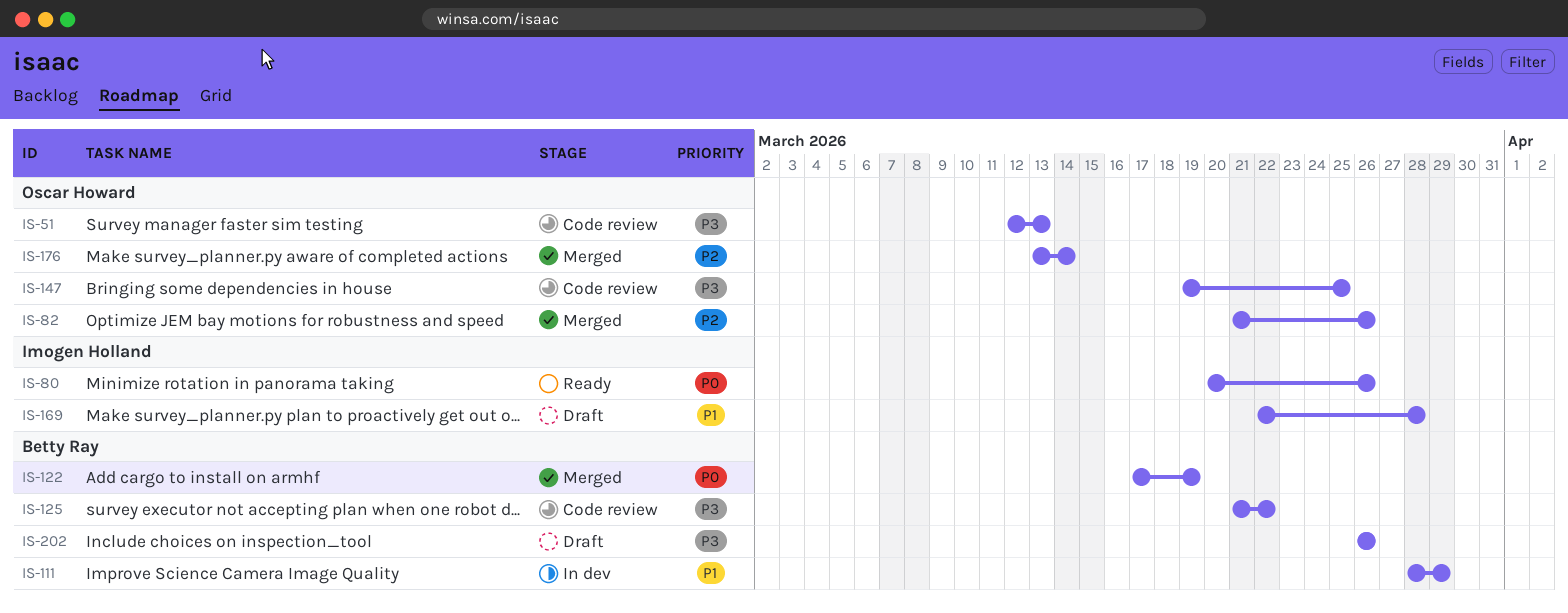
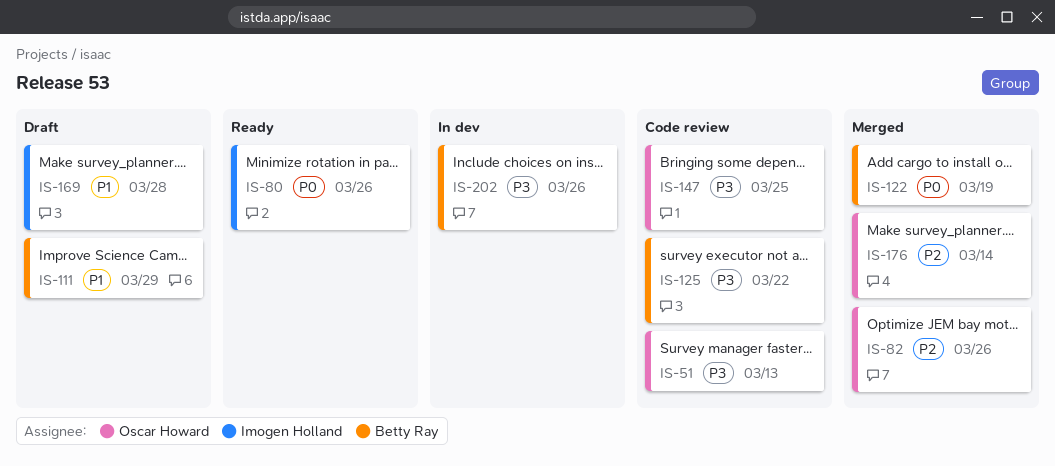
IS-111, status: In dev -> Draft
IS-202, status: Draft -> In dev

